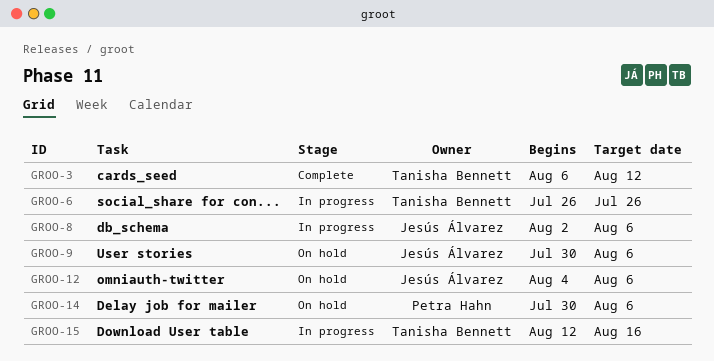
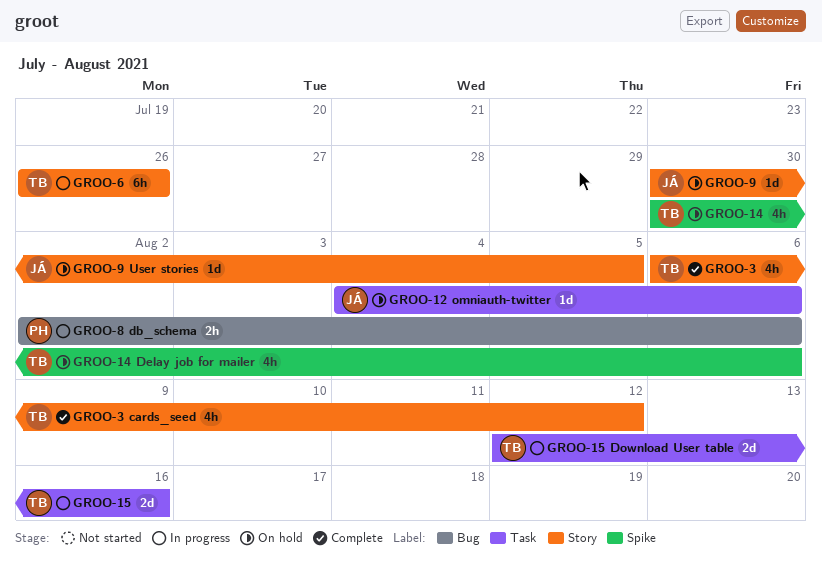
GROO-8, owner: Jesús Álvarez -> Petra Hahn
GROO-9, due: Aug 6 -> Aug 5
GROO-14, owner: Petra Hahn -> Tanisha Bennett

